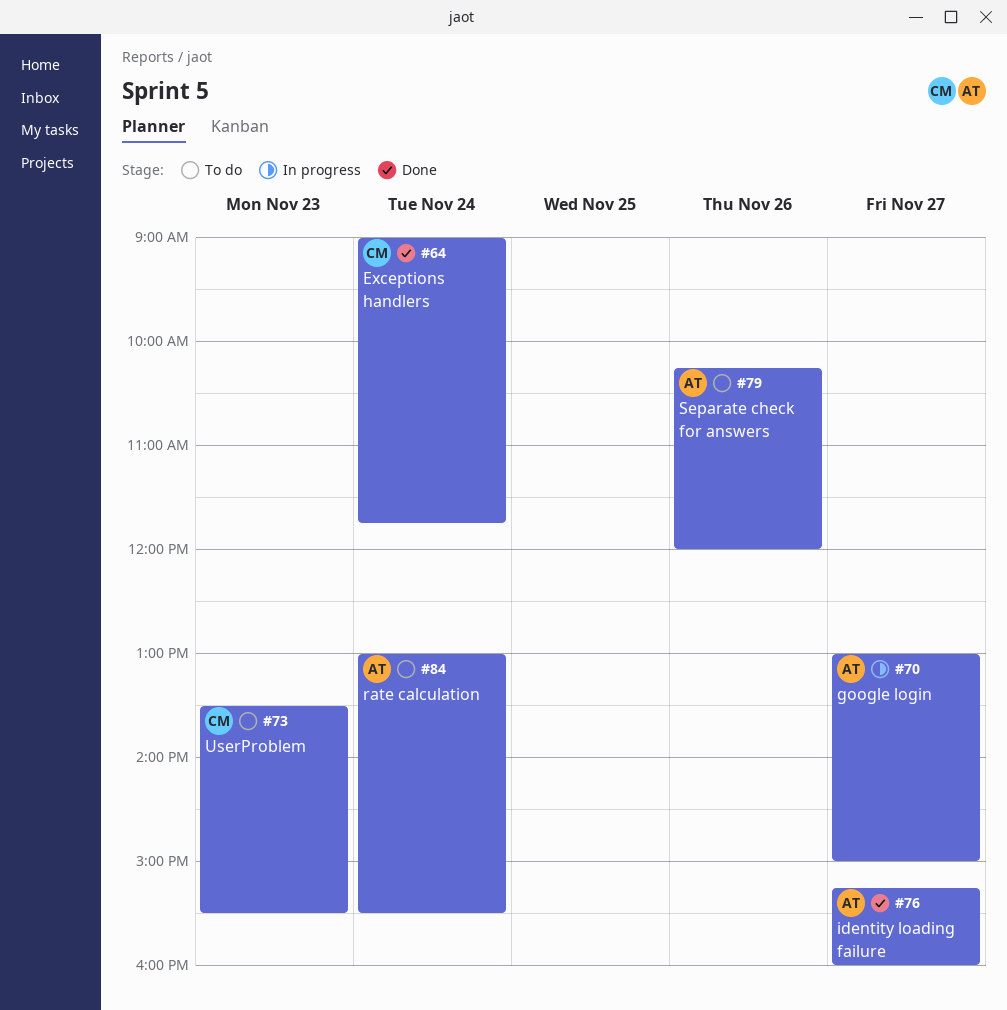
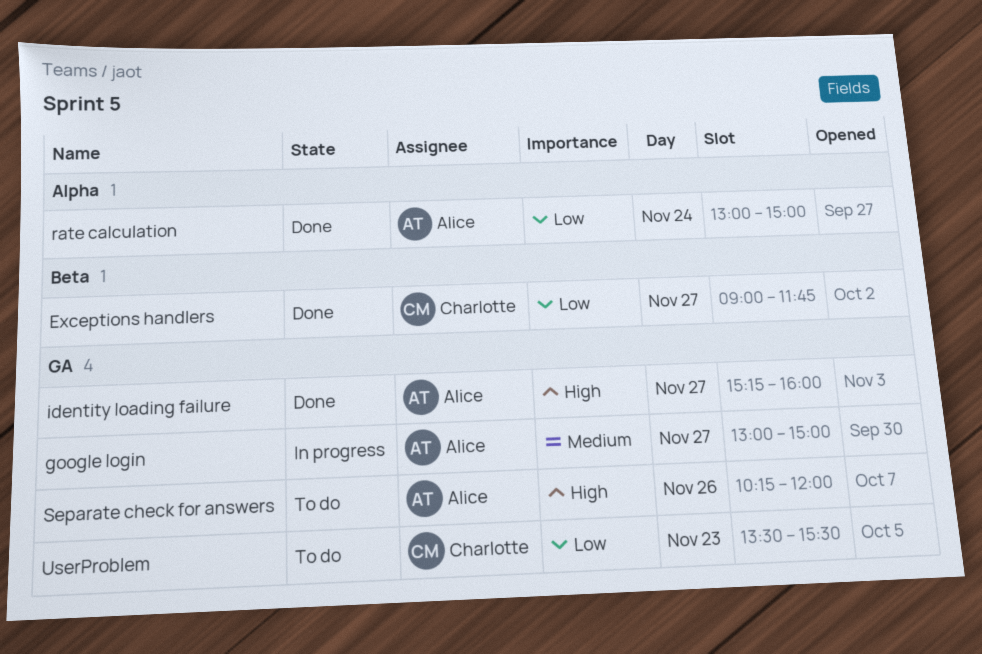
Exceptions handlers, day: Nov 24 -> Nov 27
rate calculation, status: To do -> Done
rate calculation, ends: 15:30 -> 15:00

